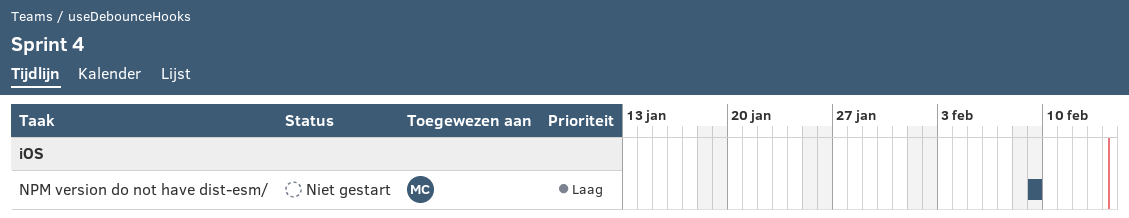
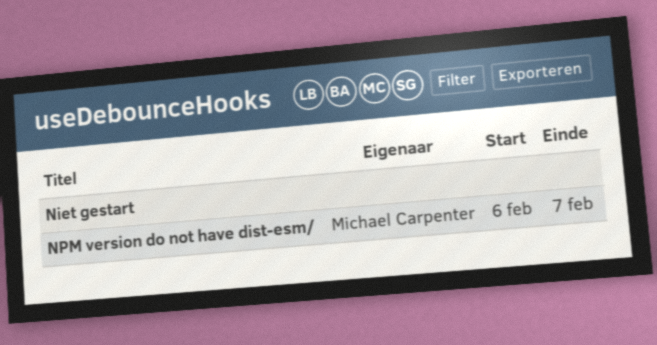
NPM version do not have dist-esm/, start: Feb 9 -> Feb 6
NPM version do not have dist-esm/, due: Feb 9 -> Feb 7

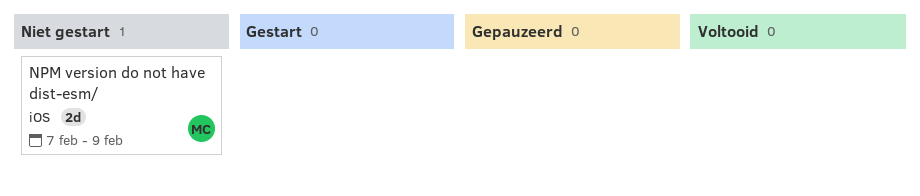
NPM version do not have dist-esm/, start: Feb 6 -> Feb 7
NPM version do not have dist-esm/, due: Feb 7 -> Feb 9

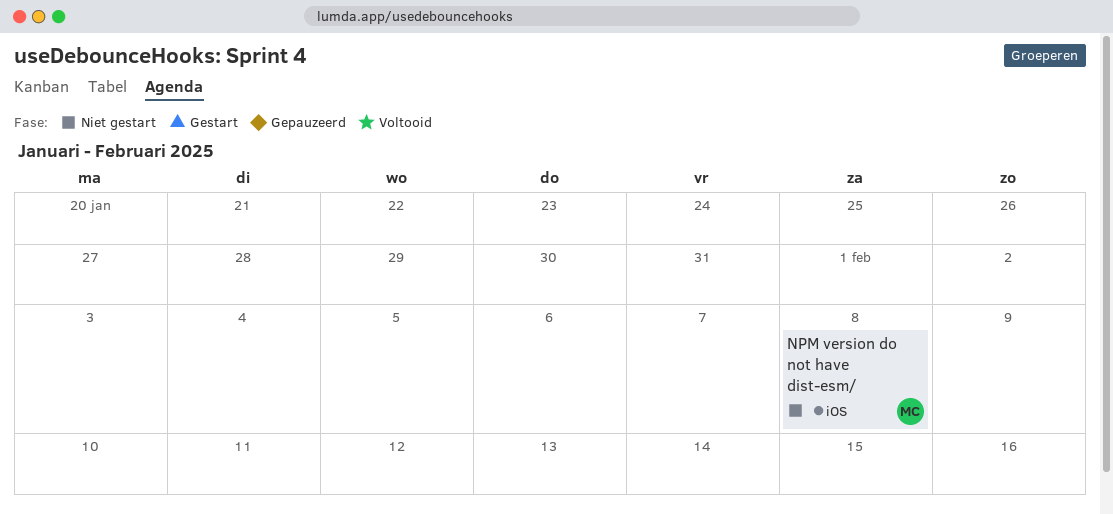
NPM version do not have dist-esm/, due: Feb 9 -> Feb 8

